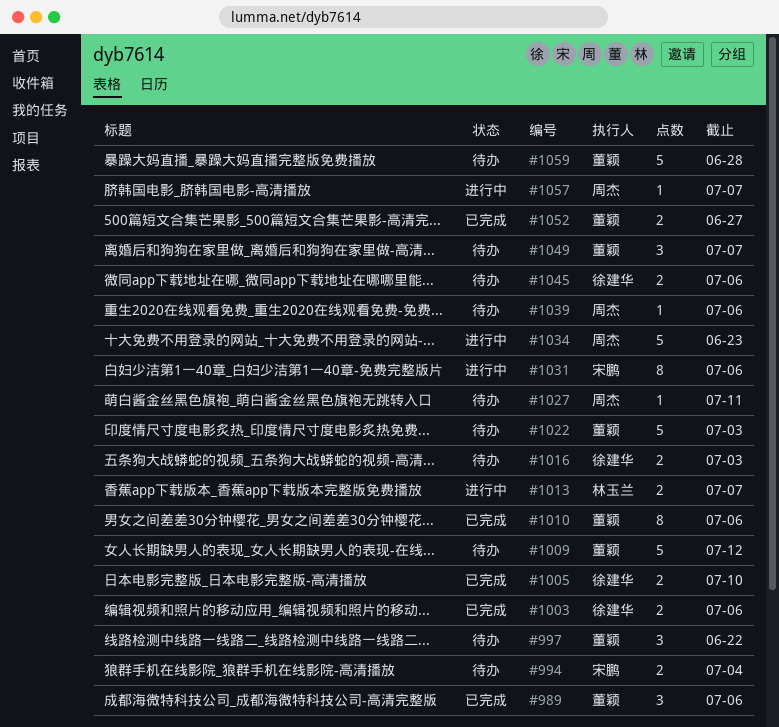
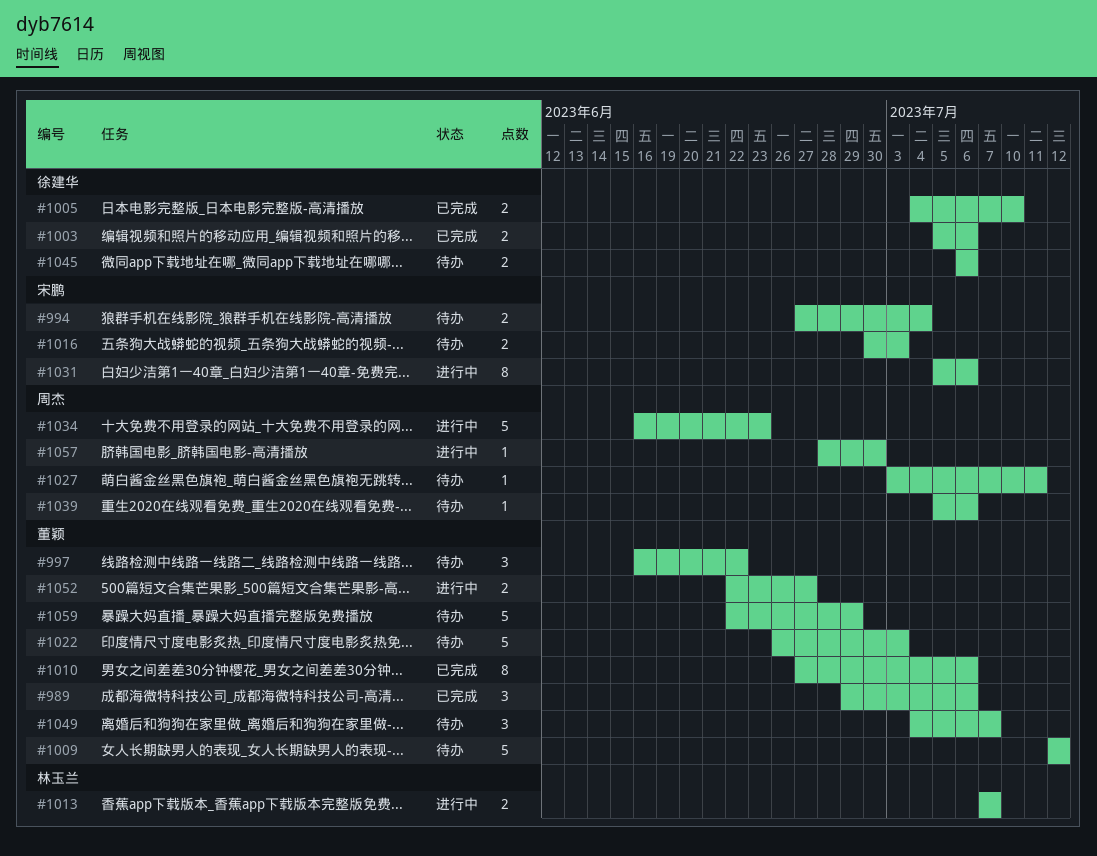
#1016, owner: 徐建华 -> 宋鹏
#1052, status: 已完成 -> 进行中
#1057, due: Jul 7 -> Jun 30
#1059, due: Jun 28 -> Jun 29

